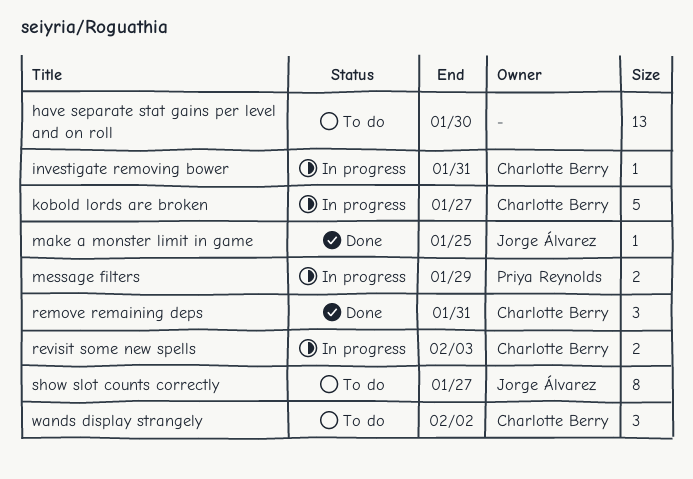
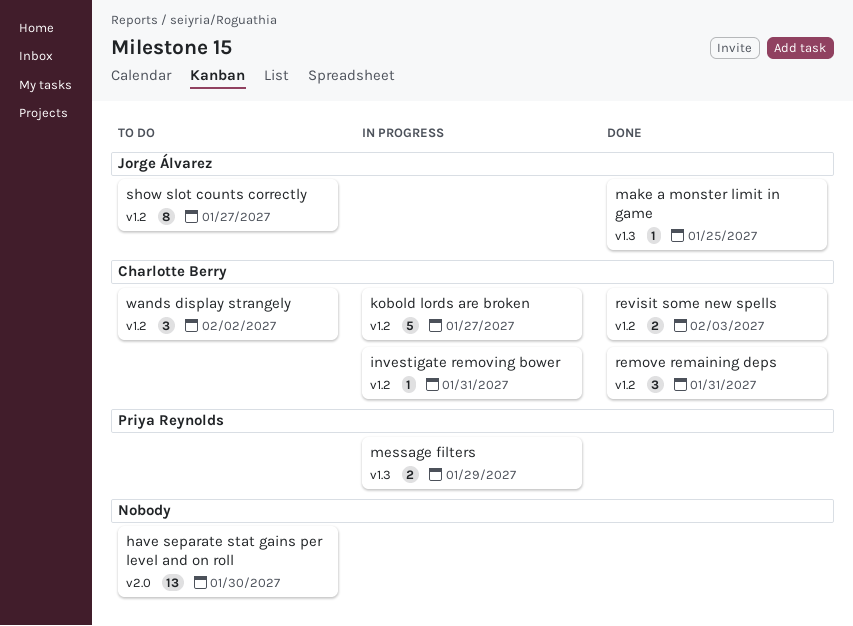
revisit some new spells, status: In progress -> Done

